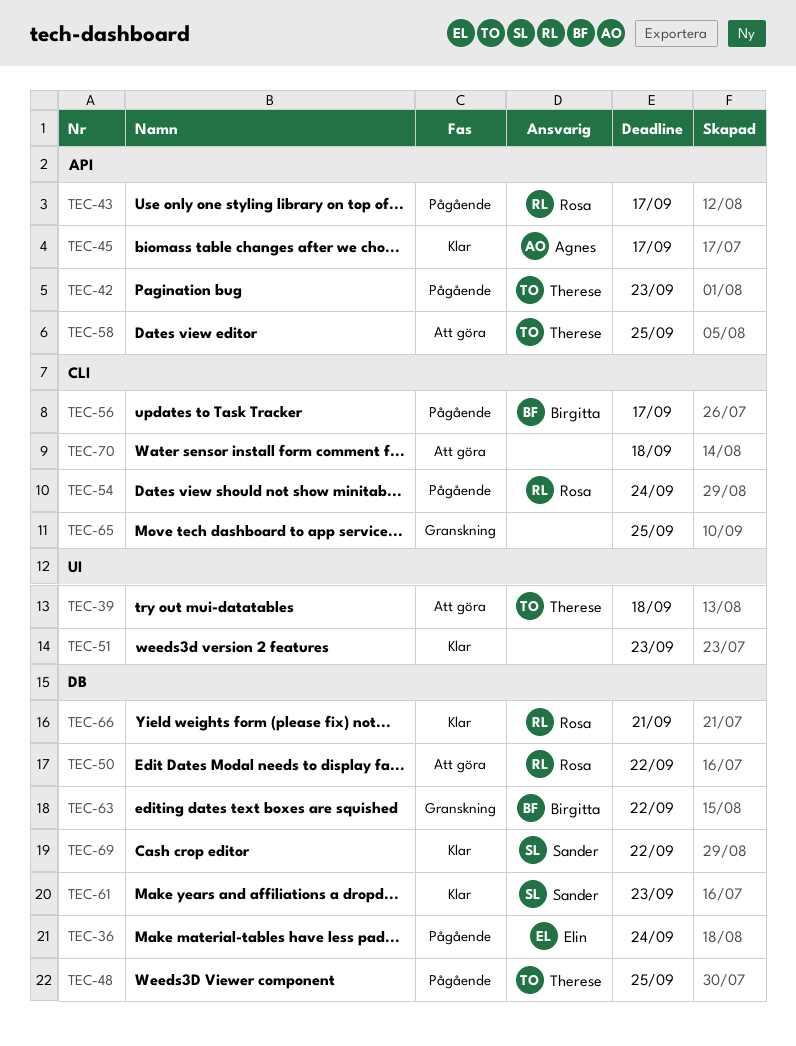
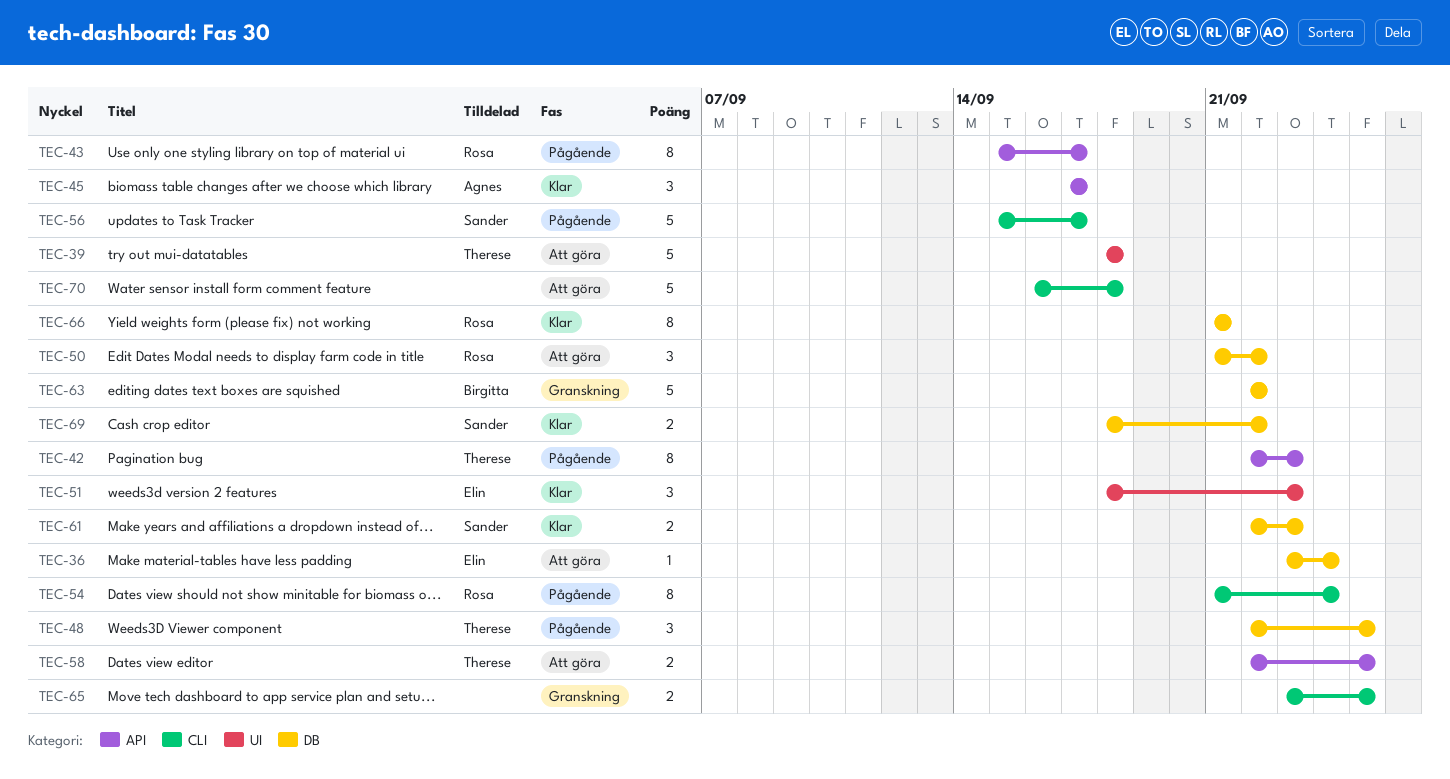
TEC-36, status: Pågående -> Att göra
TEC-51, owner: none -> Elin
TEC-56, owner: Birgitta -> Sander

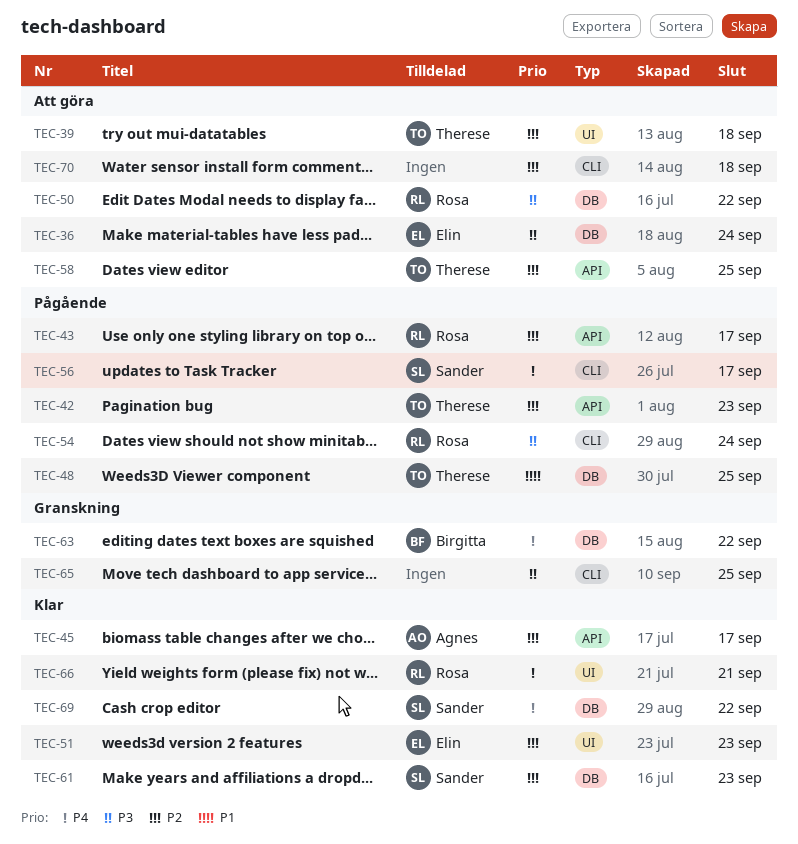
TEC-66, label: DB -> UI

